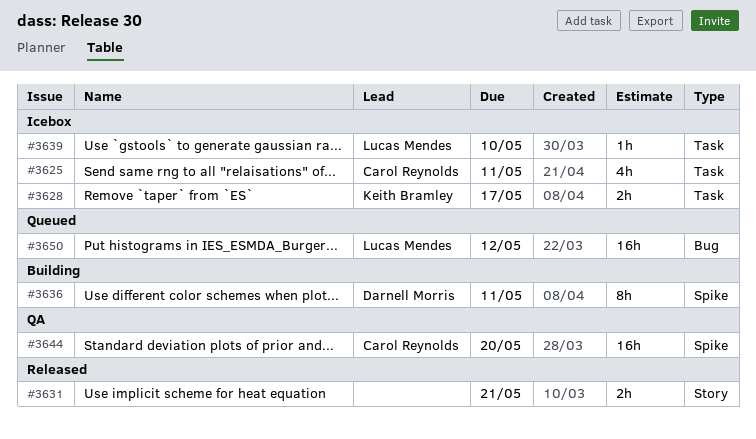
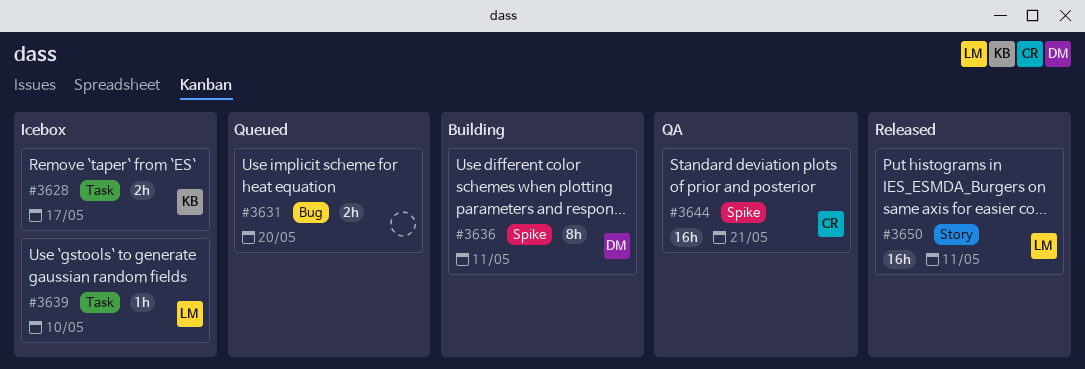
#3625: present -> none
#3631, status: Released -> Queued
#3631, label: Story -> Bug
#3631, due: May 21 -> May 20
#3644, due: May 20 -> May 21
#3650, status: Queued -> Released
#3650, label: Bug -> Story
#3650, due: May 12 -> May 11

